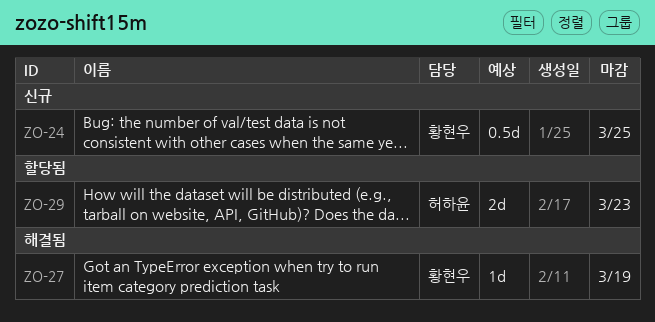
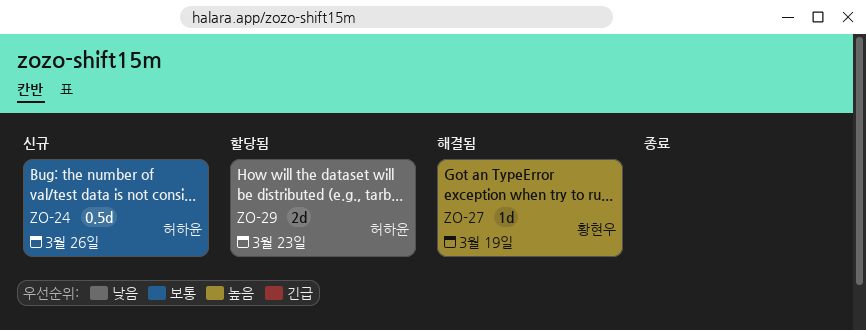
ZO-24, owner: 황현우 -> 허하윤
ZO-24, due: Mar 25 -> Mar 26

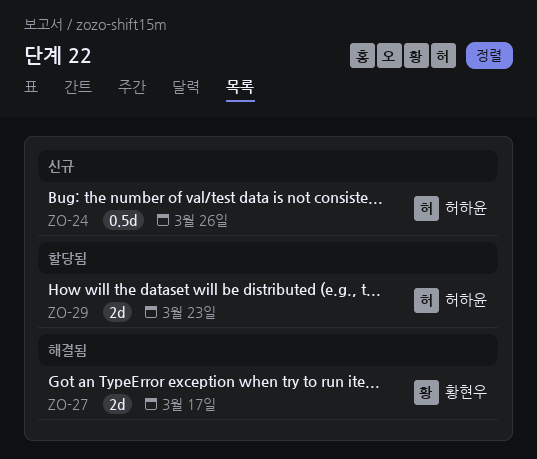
ZO-27, estimate: 1d -> 2d
ZO-27, due: Mar 19 -> Mar 17

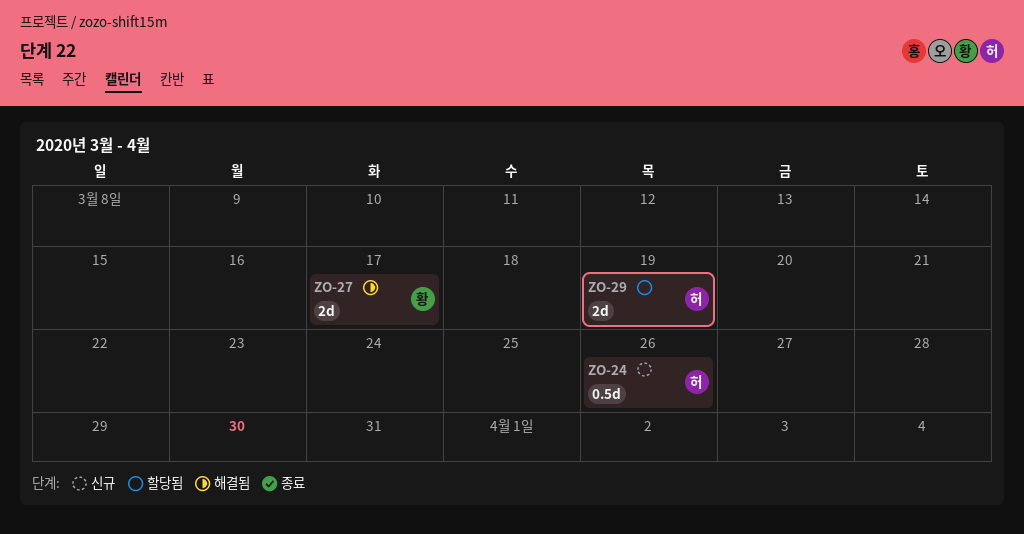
ZO-29, due: Mar 23 -> Mar 19

